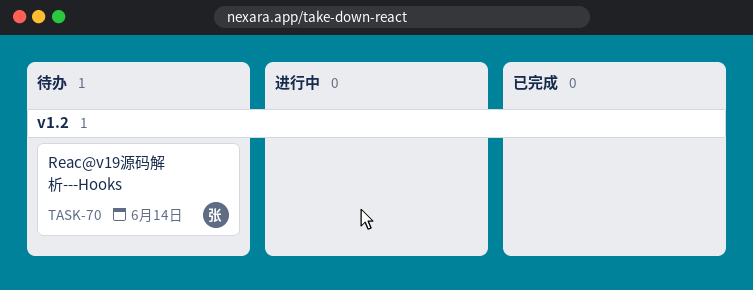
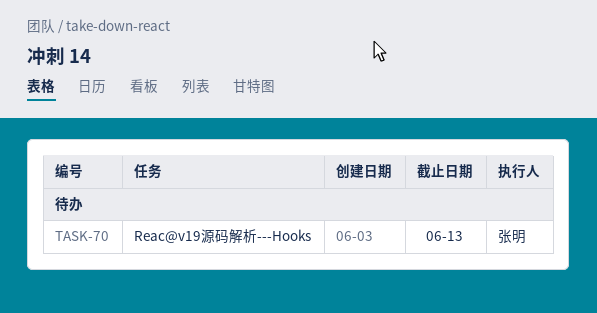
TASK-70, due: Jun 14 -> Jun 13

